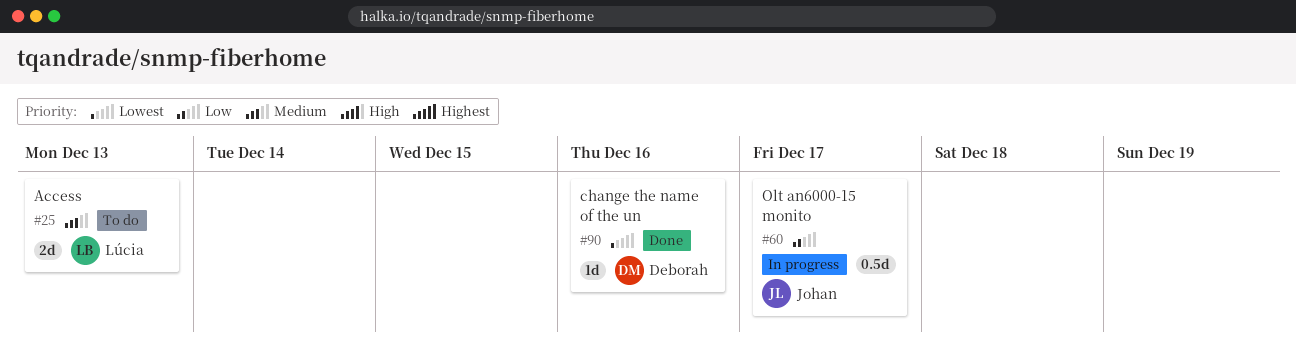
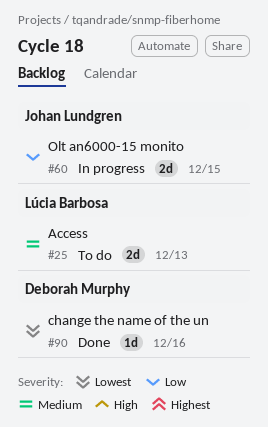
#60, estimate: 0.5d -> 2d
#60, due: Dec 17 -> Dec 15

